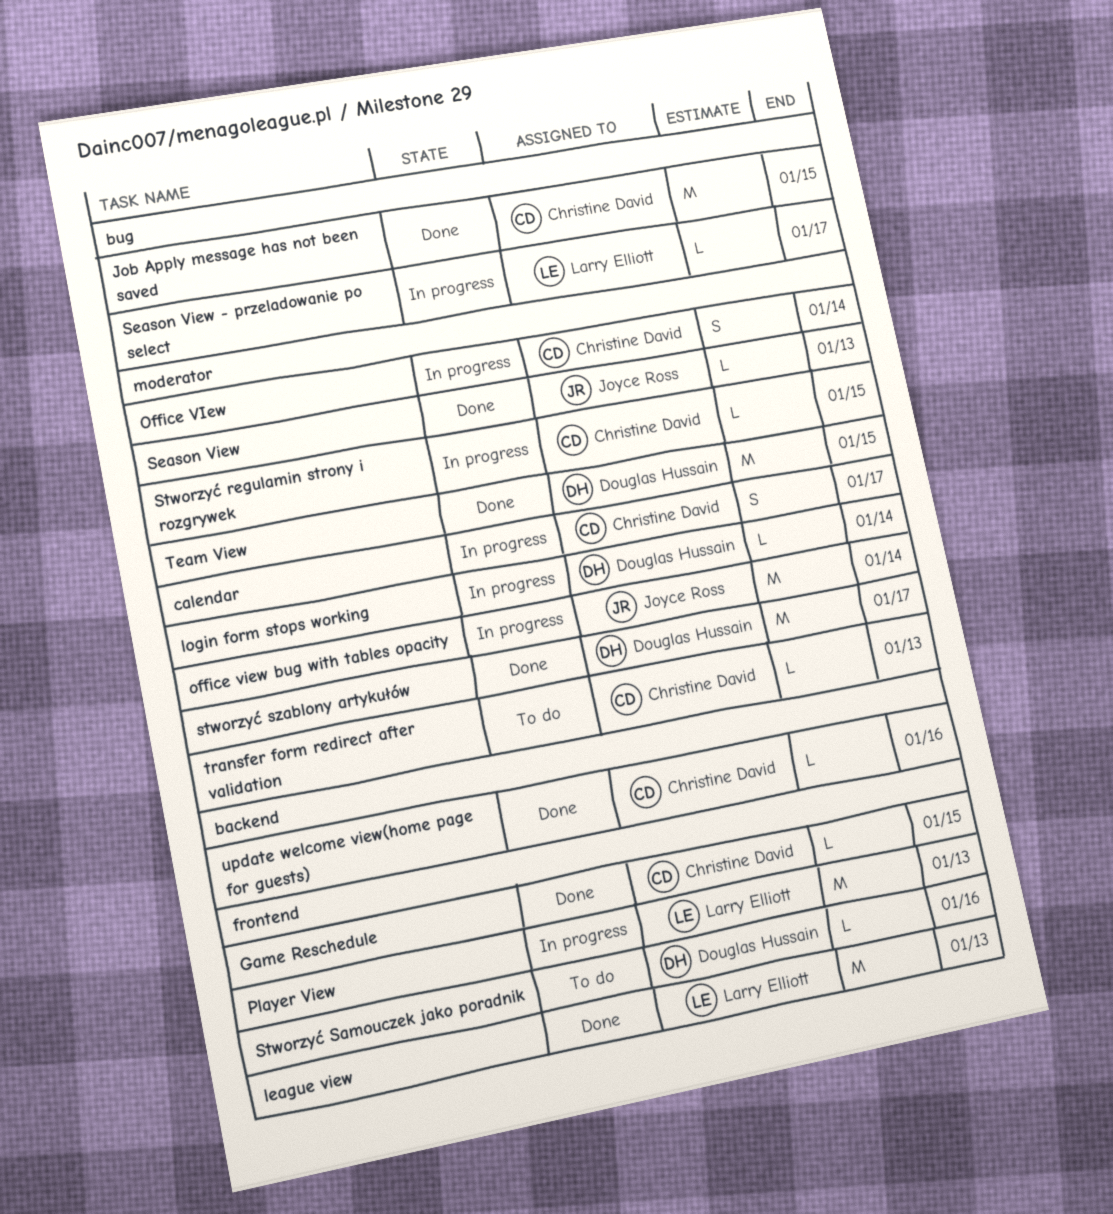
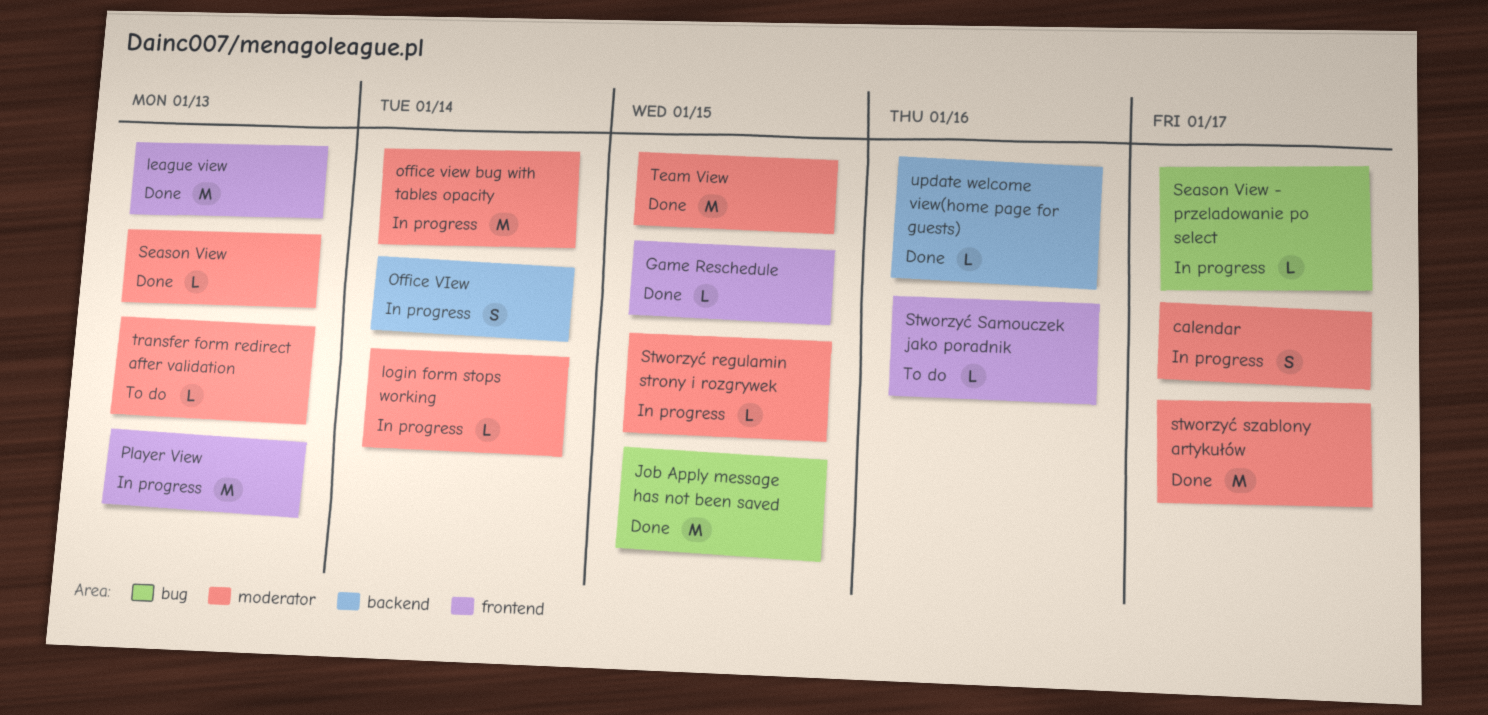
Office VIew, label: moderator -> backend

